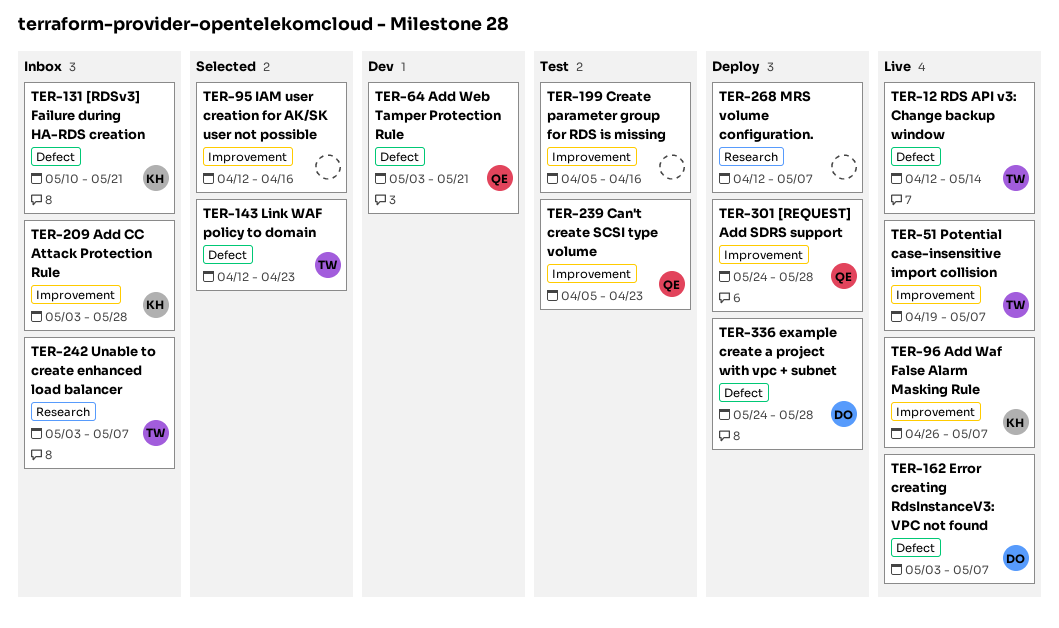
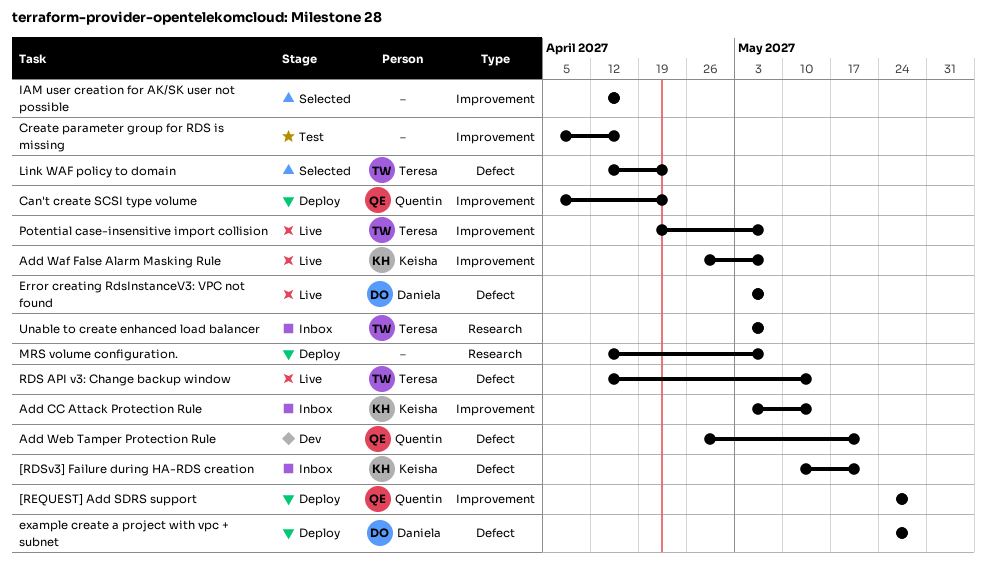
Add CC Attack Protection Rule, due: May 28 -> May 14
Add Web Tamper Protection Rule, start: May 3 -> Apr 26
Can't create SCSI type volume, status: Test -> Deploy

